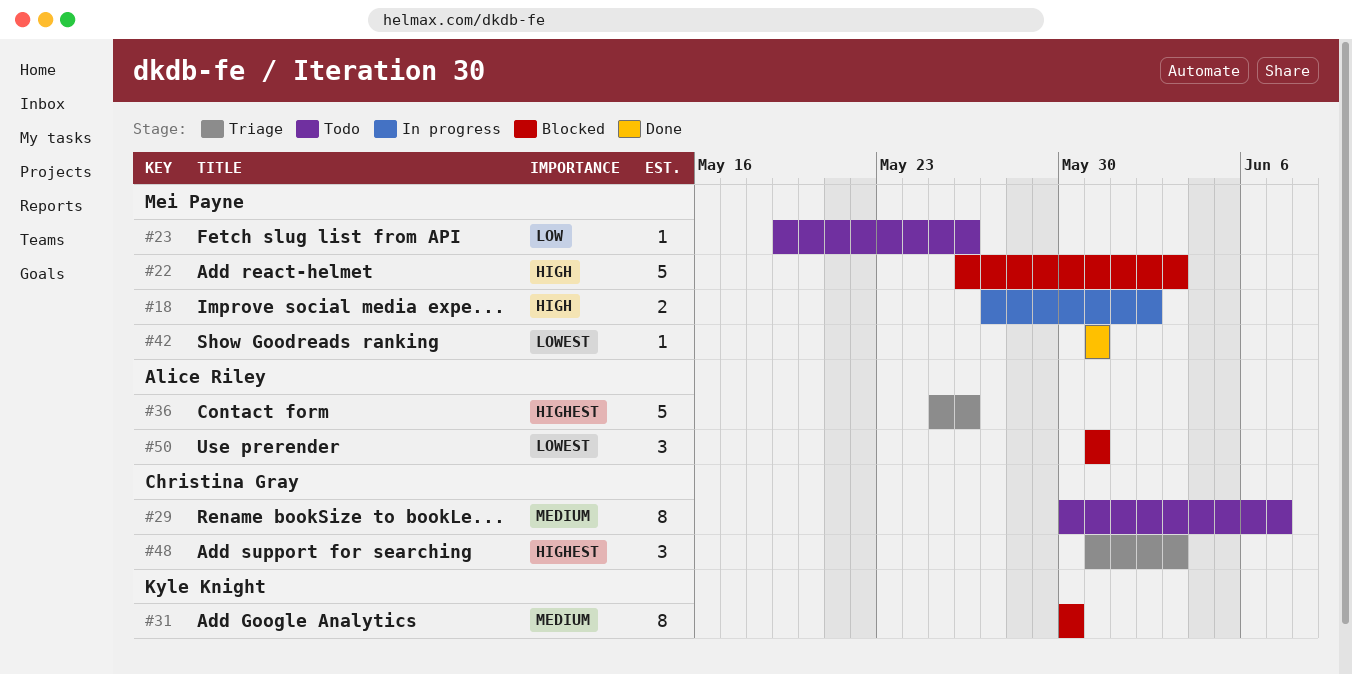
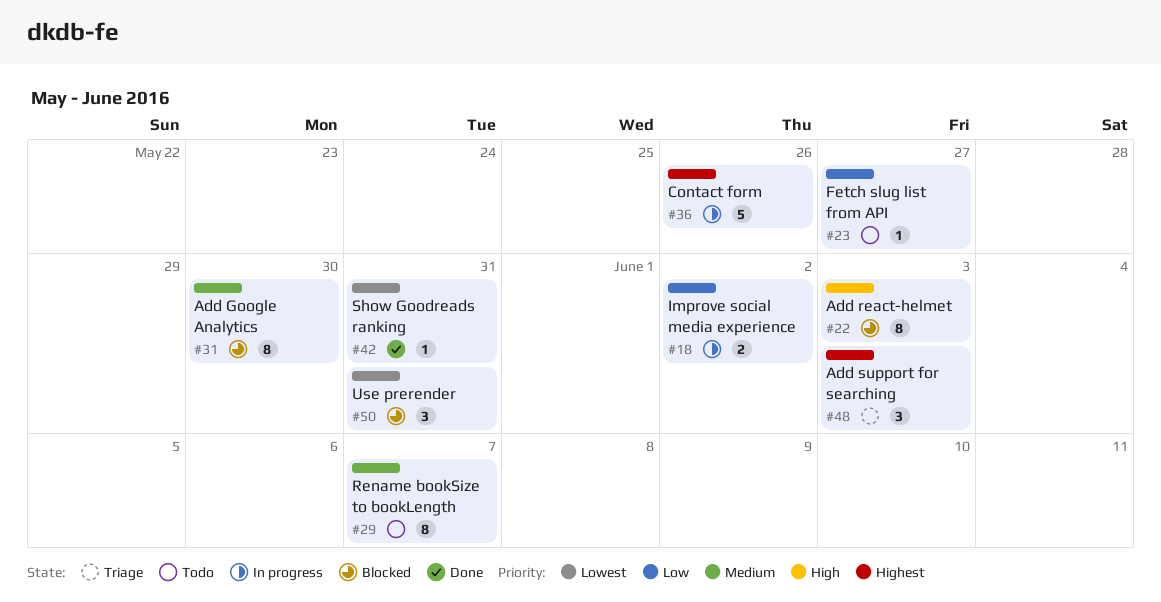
#18, priority: High -> Low
#22, estimate: 5 -> 8
#23, due: May 26 -> May 27
#36, status: Triage -> In progress

